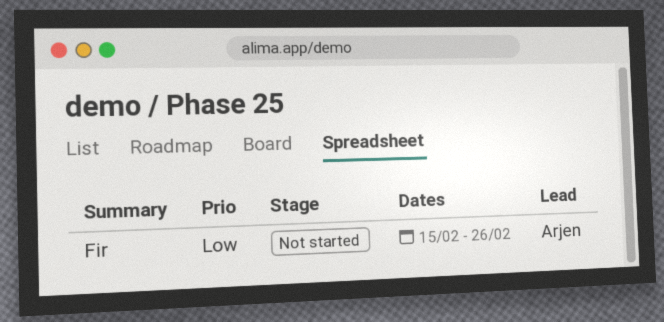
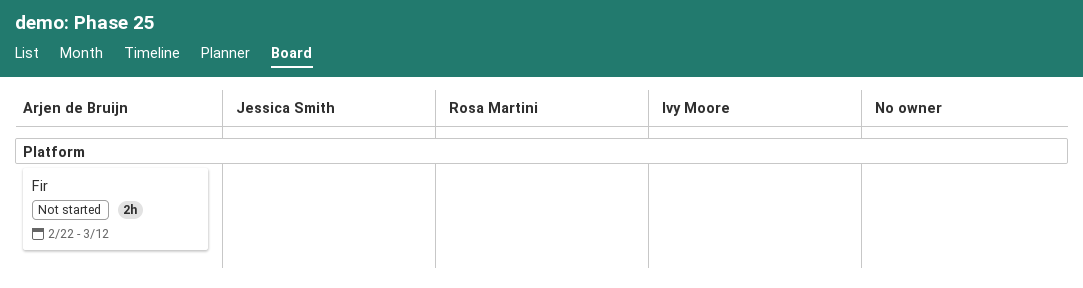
Fir, start: Feb 15 -> Feb 22
Fir, due: Feb 26 -> Mar 12

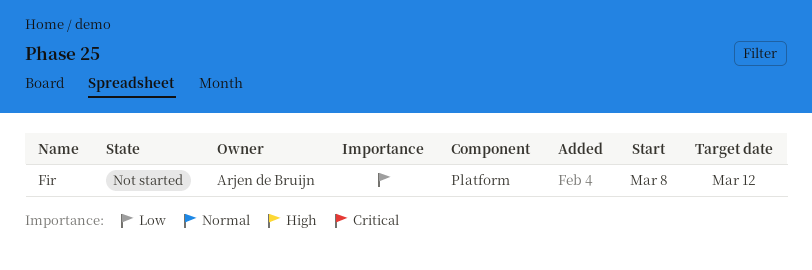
Fir, start: Feb 22 -> Mar 8

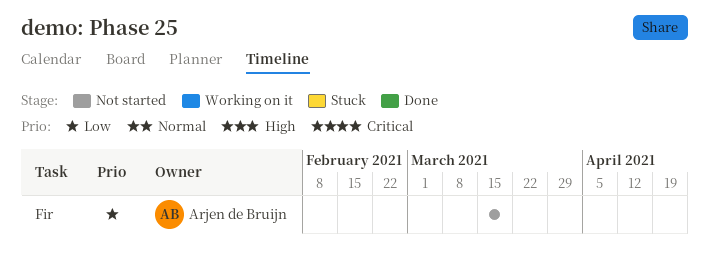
Fir, start: Mar 8 -> Mar 15
Fir, due: Mar 12 -> Mar 19

